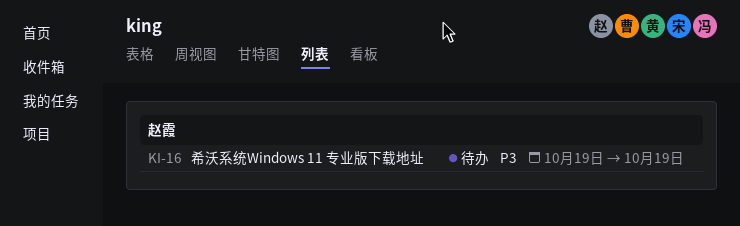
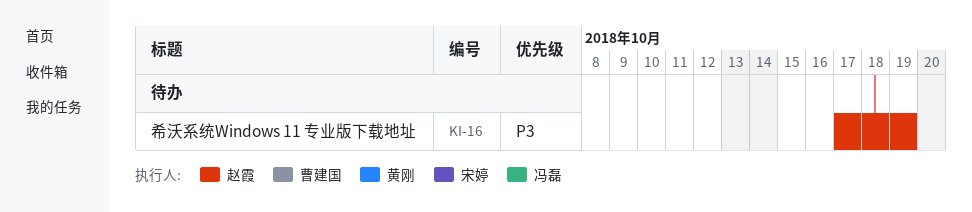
KI-16, start: Oct 19 -> Oct 17

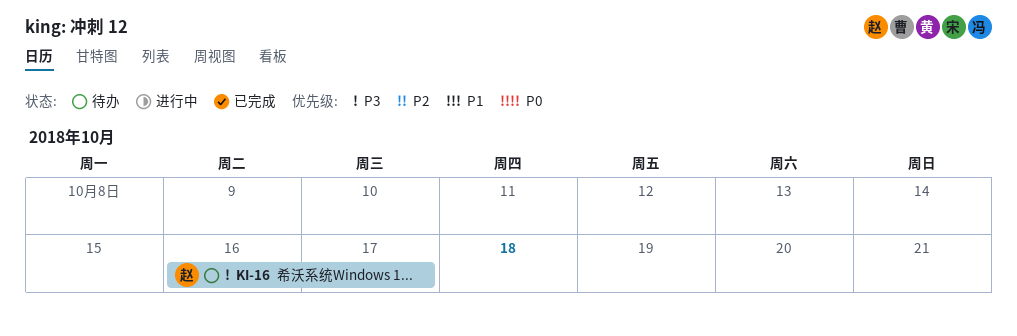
KI-16, start: Oct 17 -> Oct 16
KI-16, due: Oct 19 -> Oct 17

